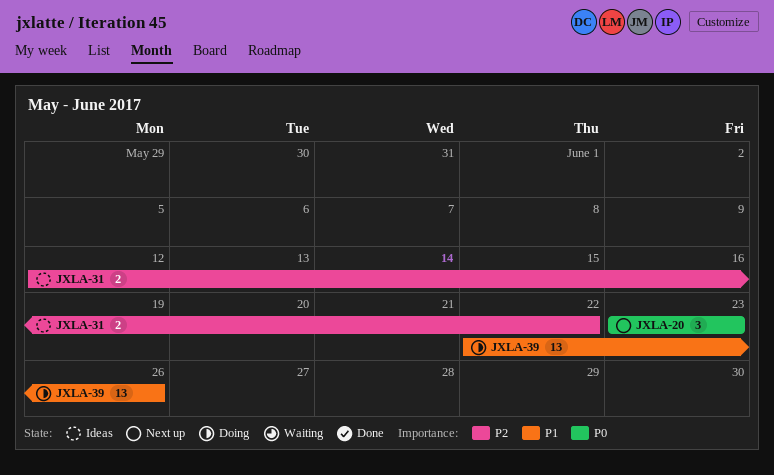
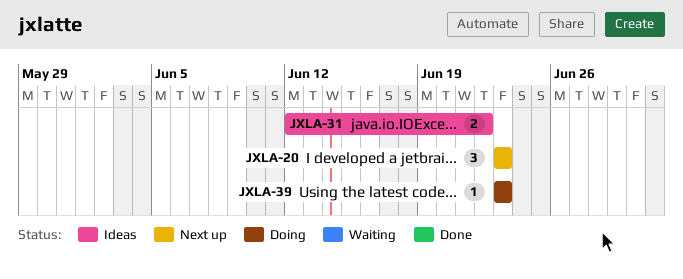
JXLA-39, estimate: 13 -> 1
JXLA-39, start: Jun 22 -> Jun 23
JXLA-39, due: Jun 26 -> Jun 23

